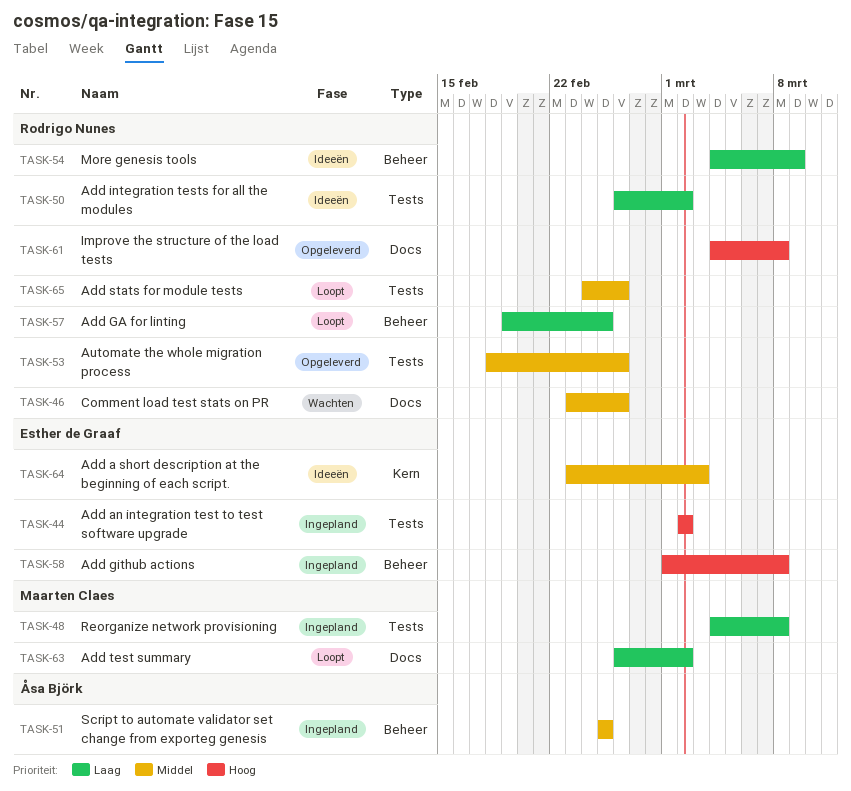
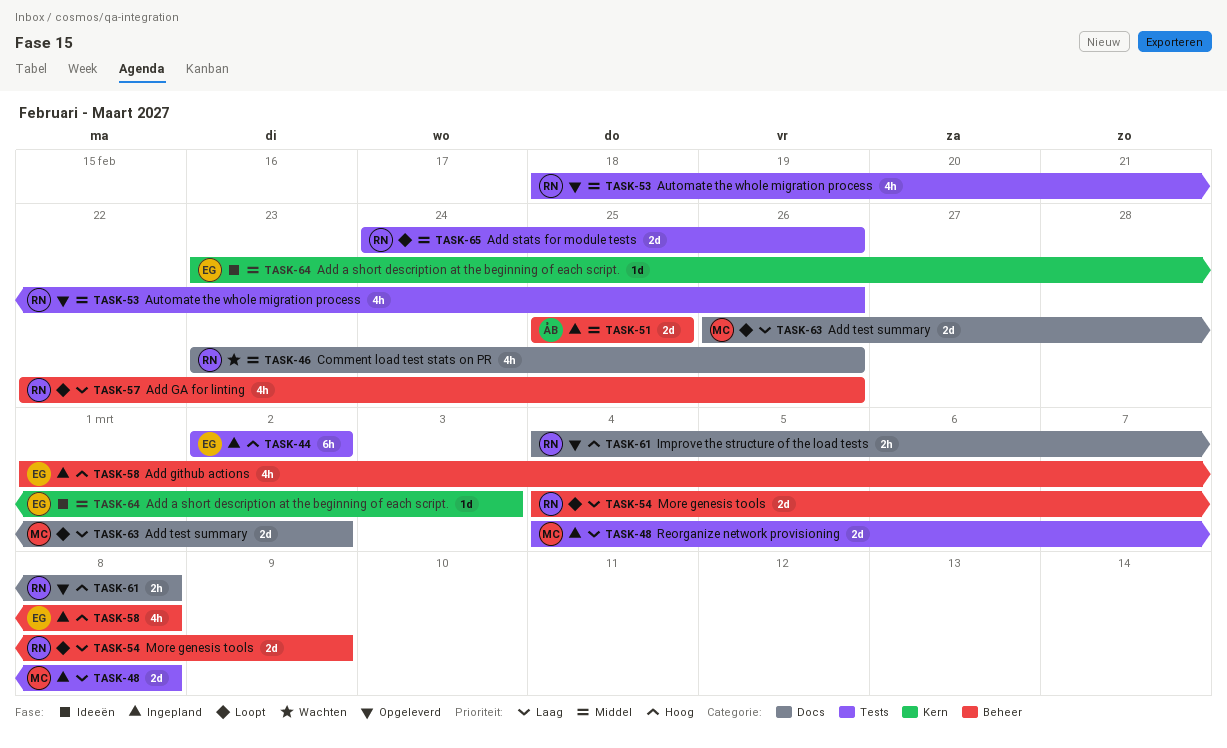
TASK-50: present -> none
TASK-54, status: Ideeën -> Loopt
TASK-57, start: Feb 19 -> Feb 22
TASK-57, due: Feb 25 -> Feb 26

